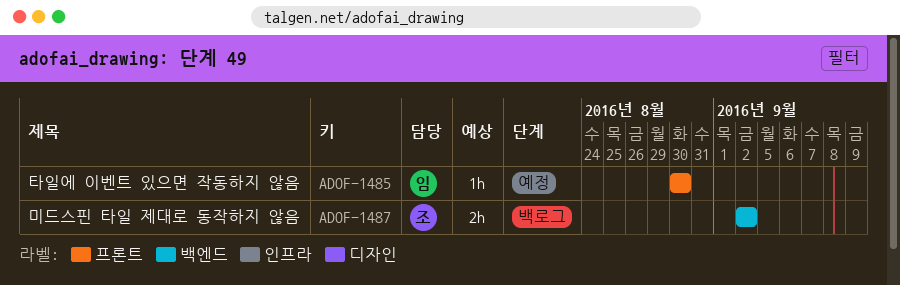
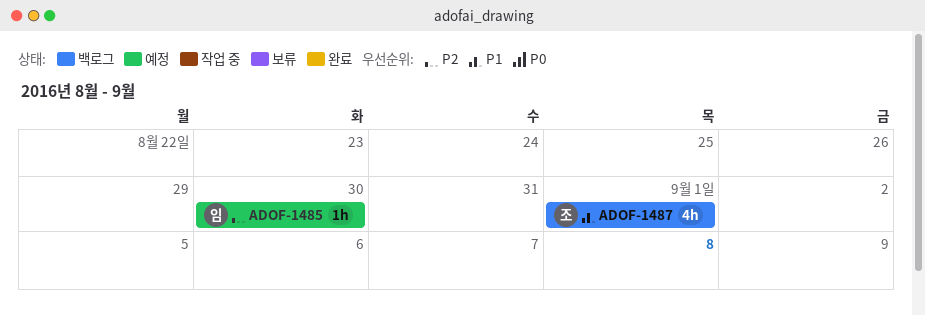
ADOF-1487, estimate: 2h -> 4h
ADOF-1487, start: Sep 2 -> Sep 1
ADOF-1487, due: Sep 2 -> Sep 1

